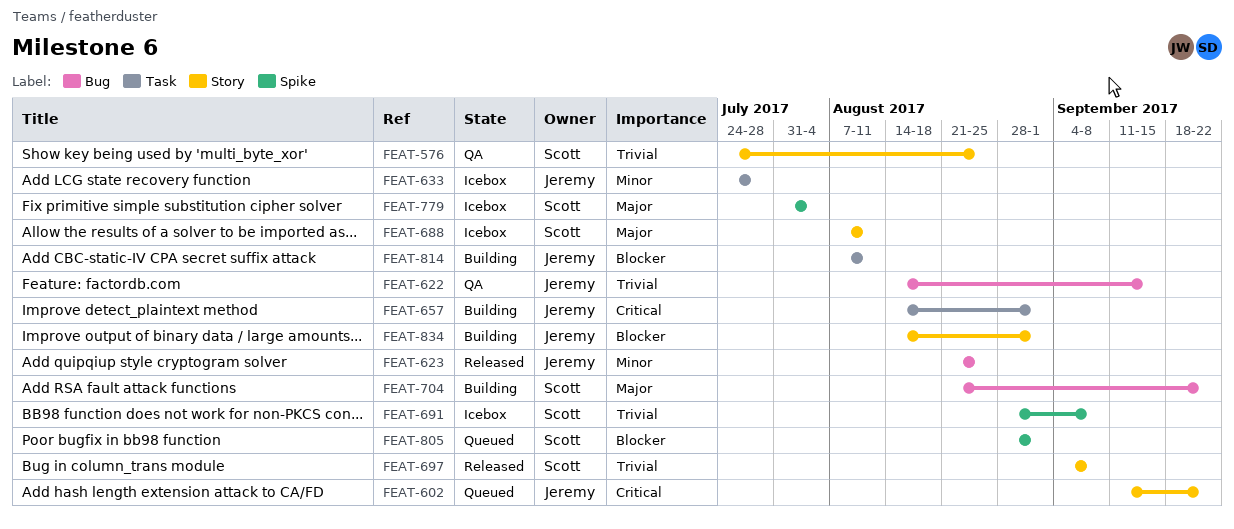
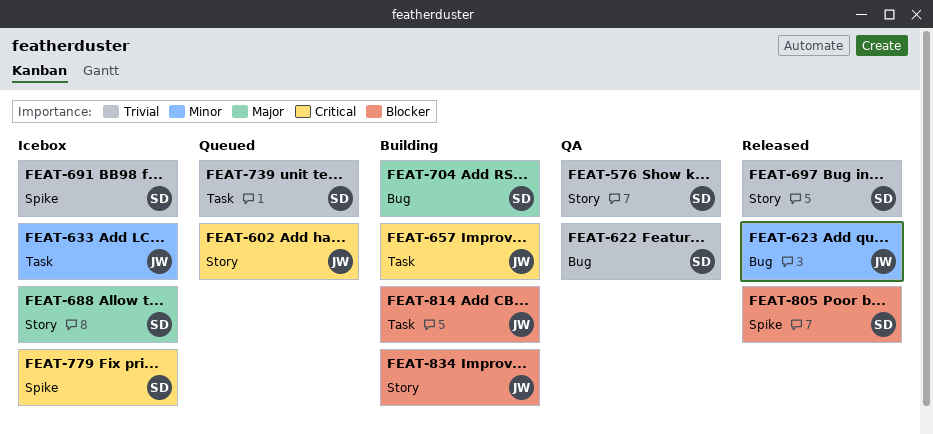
FEAT-622, owner: Jeremy -> Scott
FEAT-739: none -> present
FEAT-779, priority: Major -> Critical
FEAT-805, status: Queued -> Released

